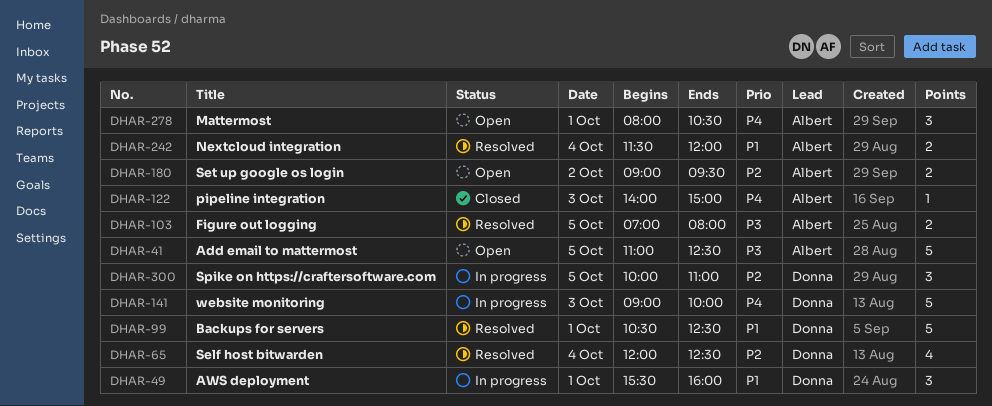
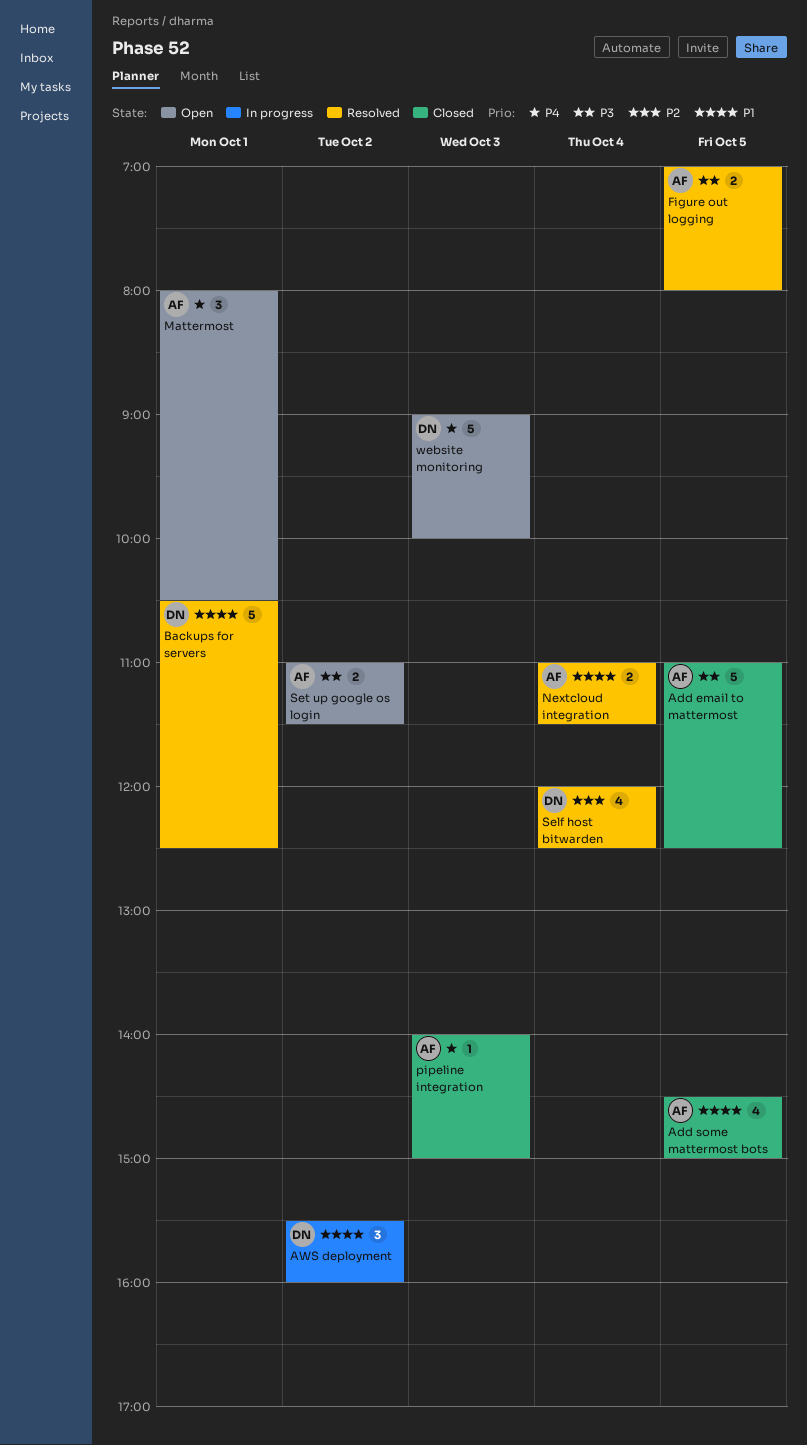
Add email to mattermost, status: Open -> Closed
Add some mattermost bots: none -> present
AWS deployment, day: Oct 1 -> Oct 2
Nextcloud integration, begins: 11:30 -> 11:00
Nextcloud integration, ends: 12:00 -> 11:30
Set up google os login, priority: P2 -> P3
Set up google os login, begins: 09:00 -> 11:00
Set up google os login, ends: 09:30 -> 11:30
Spike on https://craftersoftware.com: present -> none
website monitoring, status: In progress -> Open

